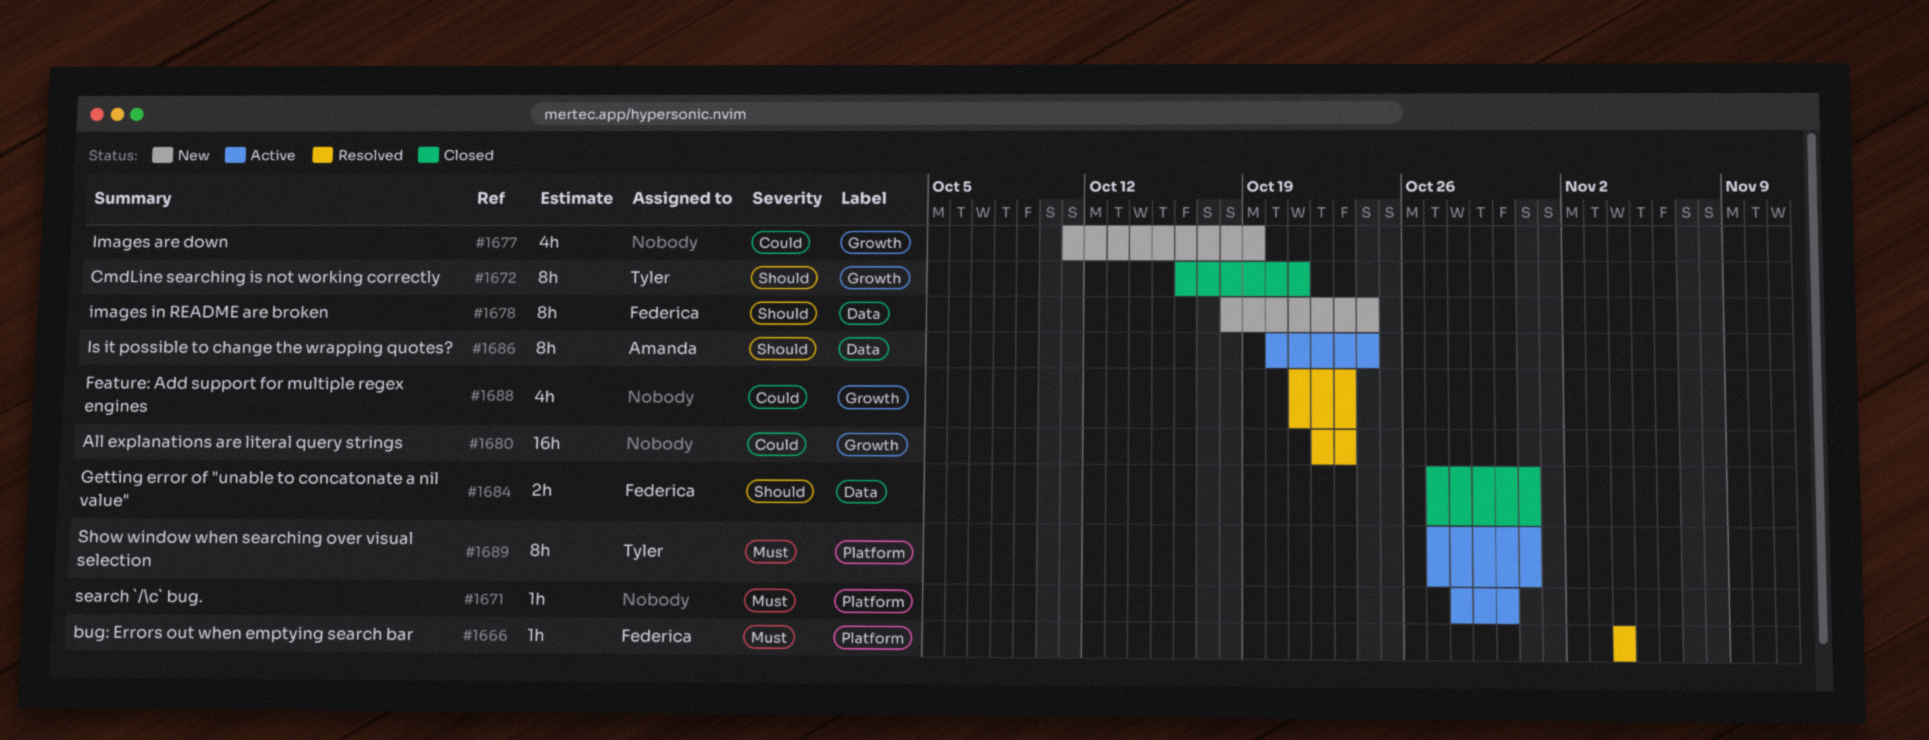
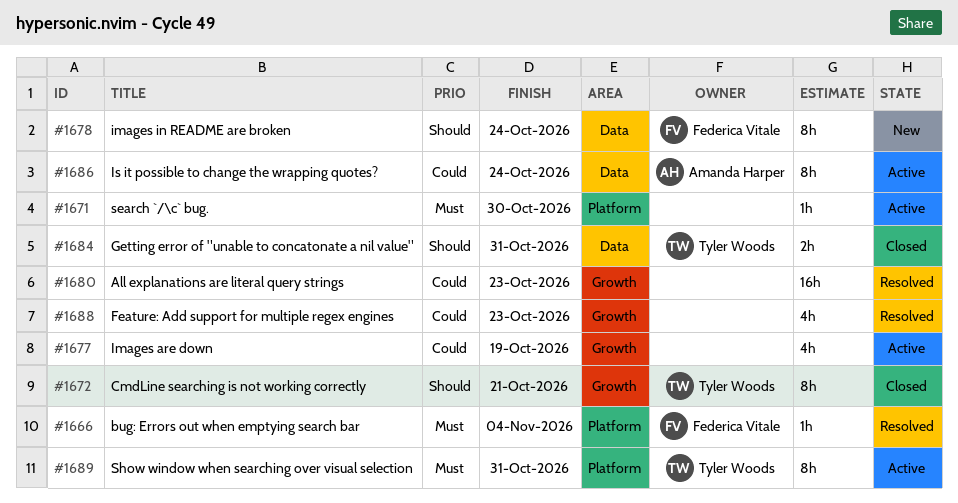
#1677, status: New -> Active
#1684, owner: Federica Vitale -> Tyler Woods
#1686, priority: Should -> Could

